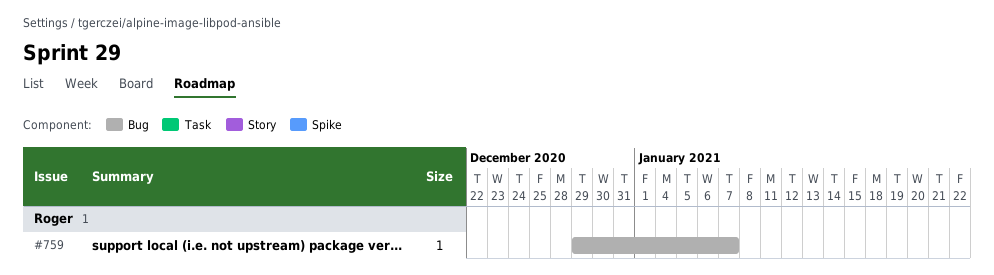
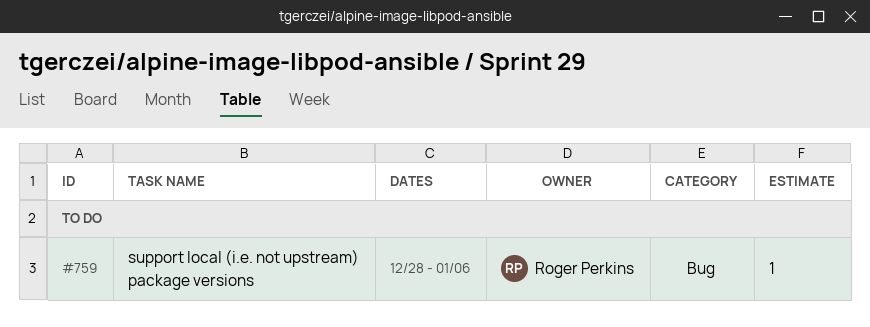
#759, start: Dec 29 -> Dec 28
#759, due: Jan 7 -> Jan 6

